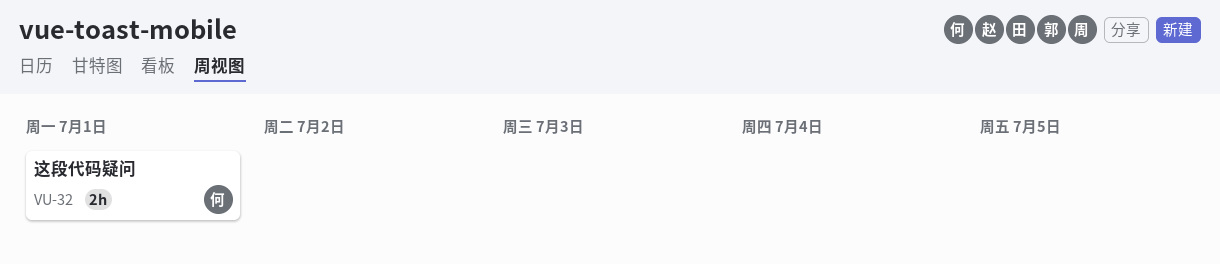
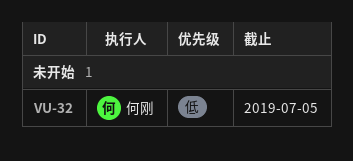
VU-32, due: Jul 1 -> Jul 5

